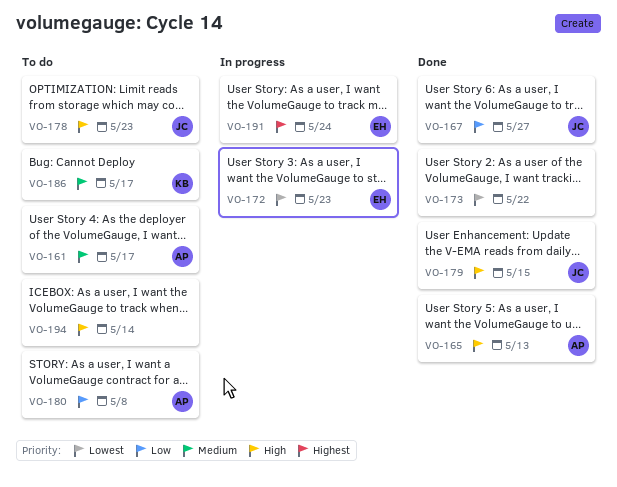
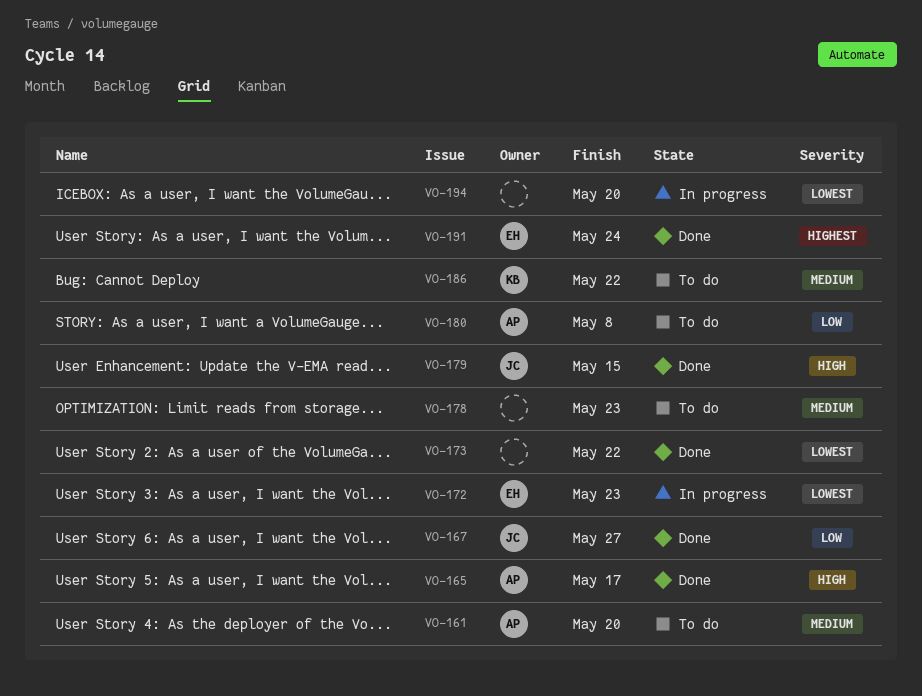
VO-161, due: May 17 -> May 20
VO-165, due: May 13 -> May 17
VO-178, owner: JC -> none
VO-178, priority: High -> Medium
VO-186, due: May 17 -> May 22
VO-191, status: In progress -> Done
VO-194, status: To do -> In progress
VO-194, priority: High -> Lowest
VO-194, due: May 14 -> May 20

